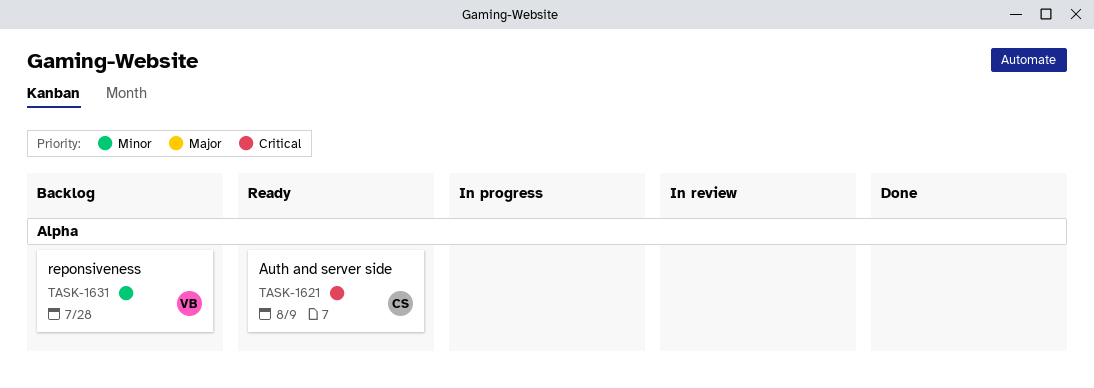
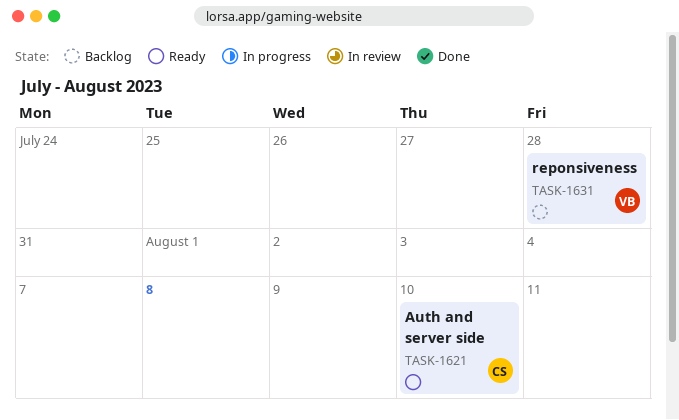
TASK-1621, due: Aug 9 -> Aug 10

